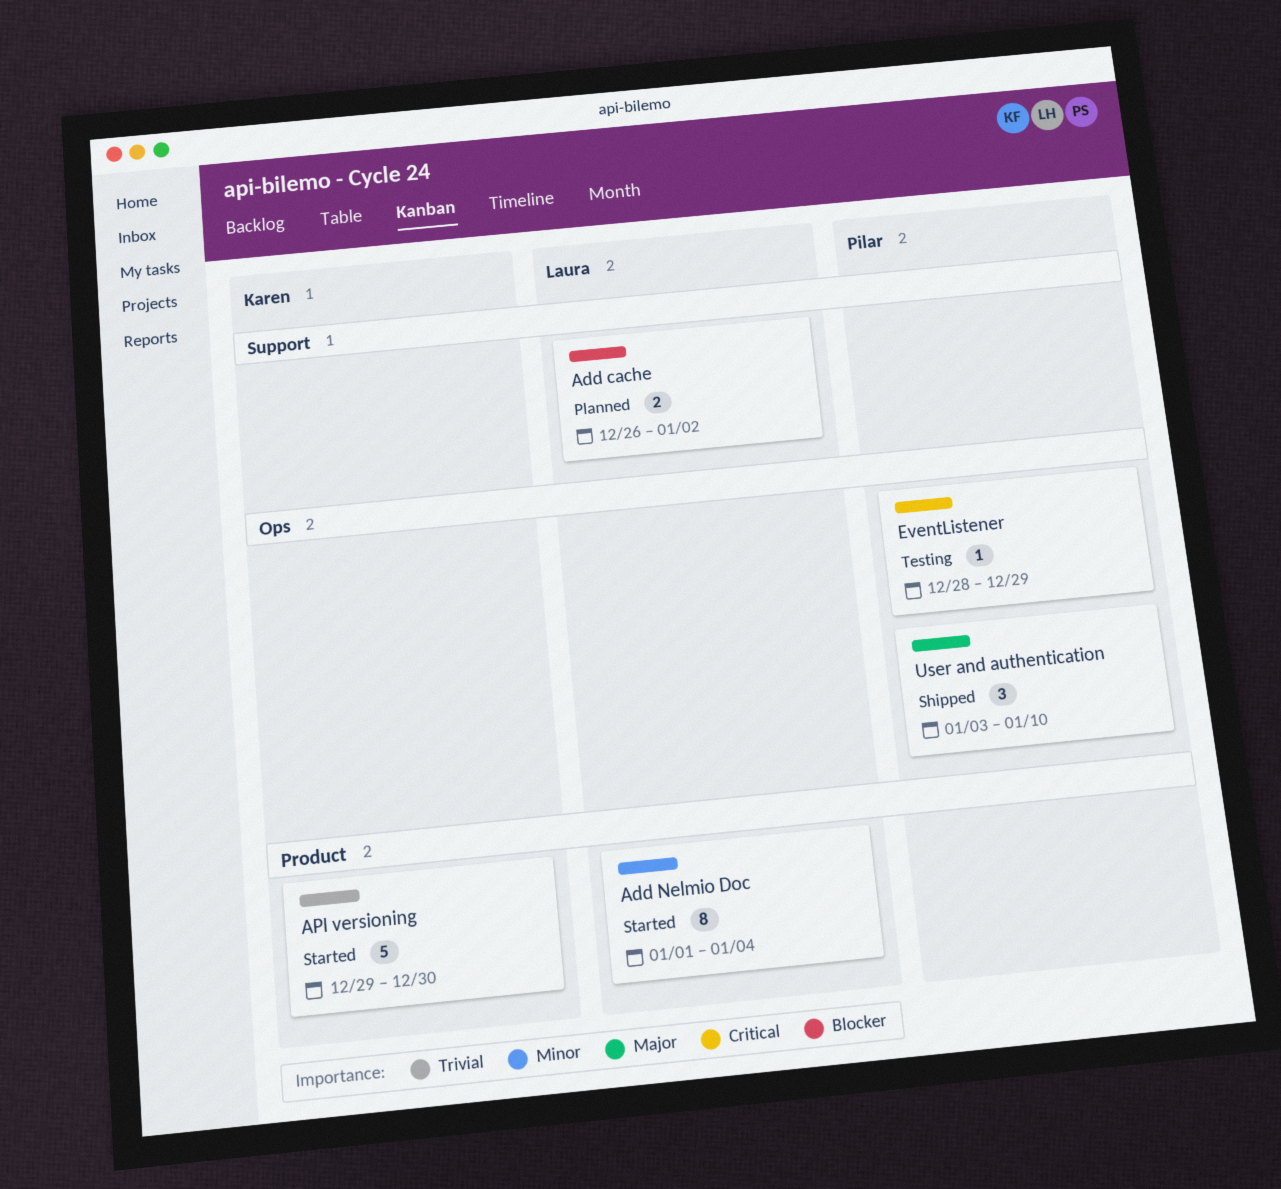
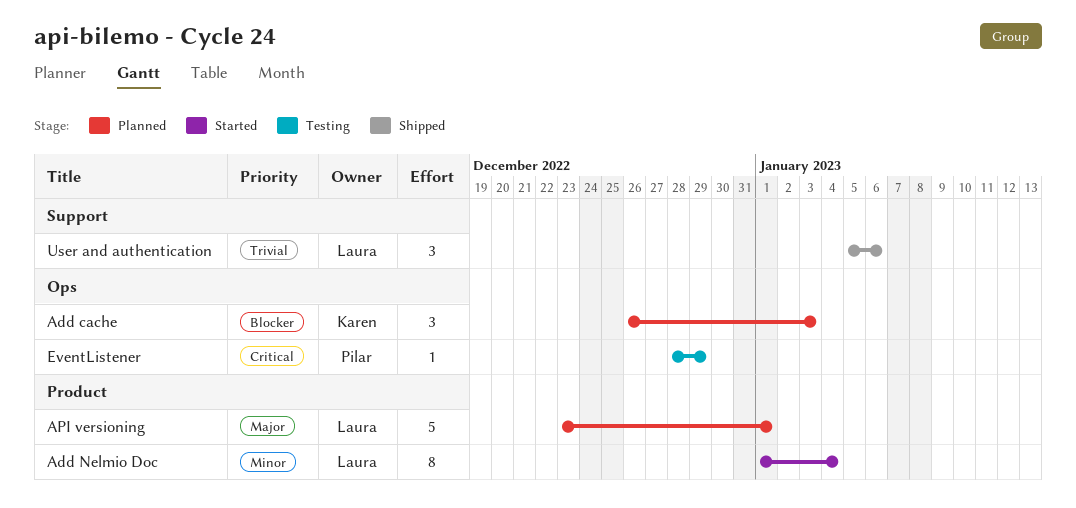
Add cache, owner: Laura -> Karen
Add cache, label: Support -> Ops
Add cache, estimate: 2 -> 3
Add cache, due: Jan 2 -> Jan 3
API versioning, status: Started -> Planned
API versioning, owner: Karen -> Laura
API versioning, priority: Trivial -> Major
API versioning, start: Dec 29 -> Dec 23
API versioning, due: Dec 30 -> Jan 1
User and authentication, owner: Pilar -> Laura
User and authentication, priority: Major -> Trivial
User and authentication, label: Ops -> Support
User and authentication, start: Jan 3 -> Jan 5
User and authentication, due: Jan 10 -> Jan 6

